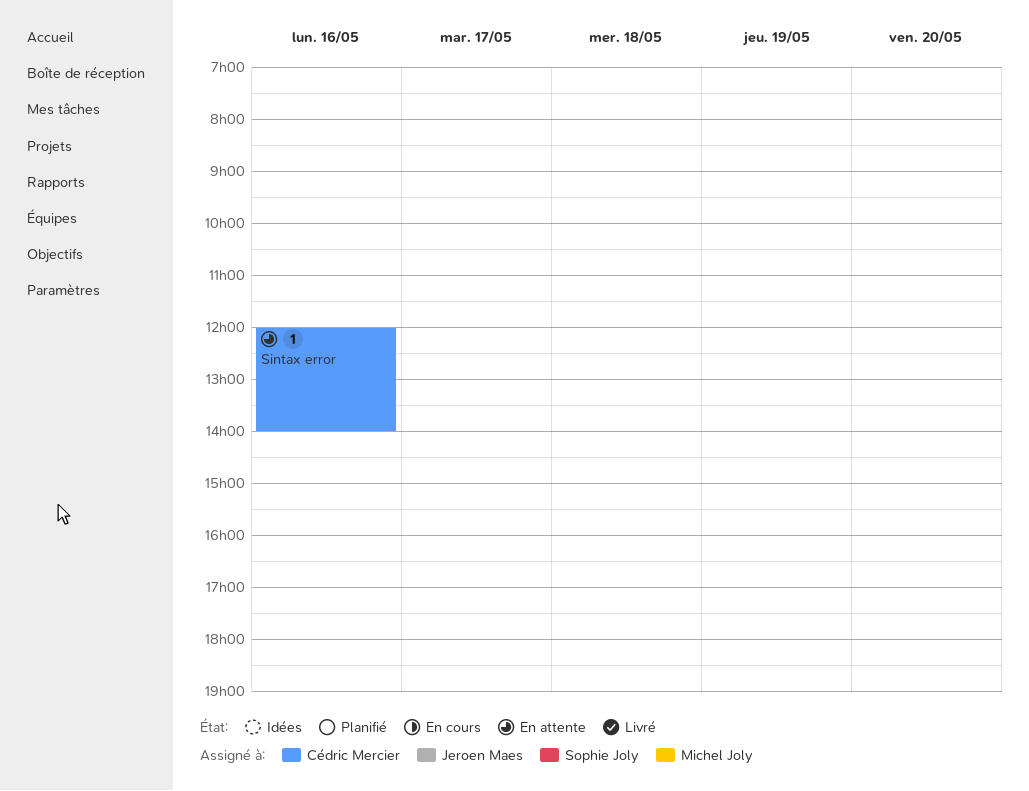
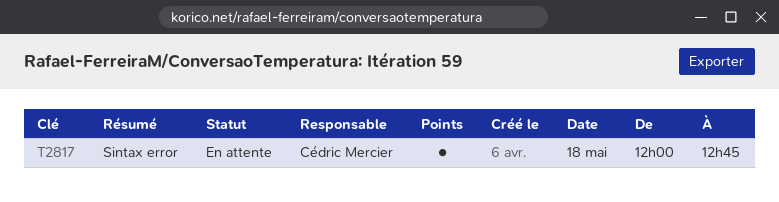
Sintax error, day: May 16 -> May 18
Sintax error, ends: 14:00 -> 12:45

